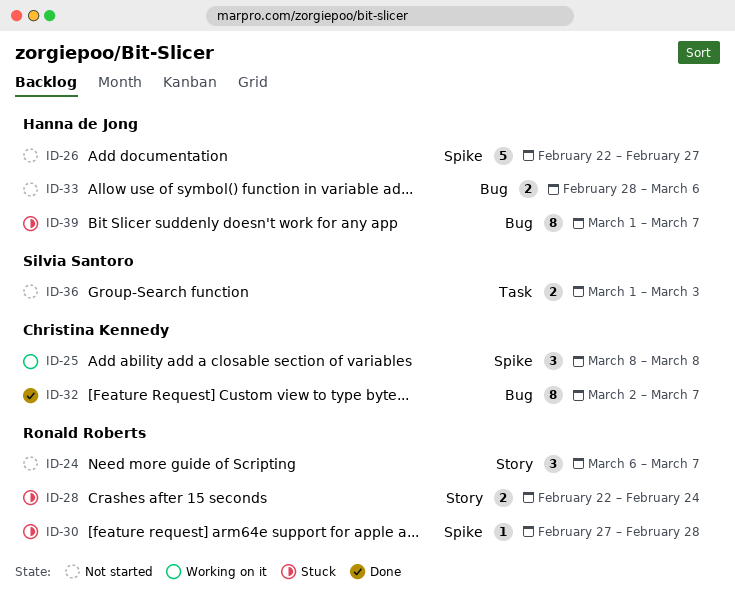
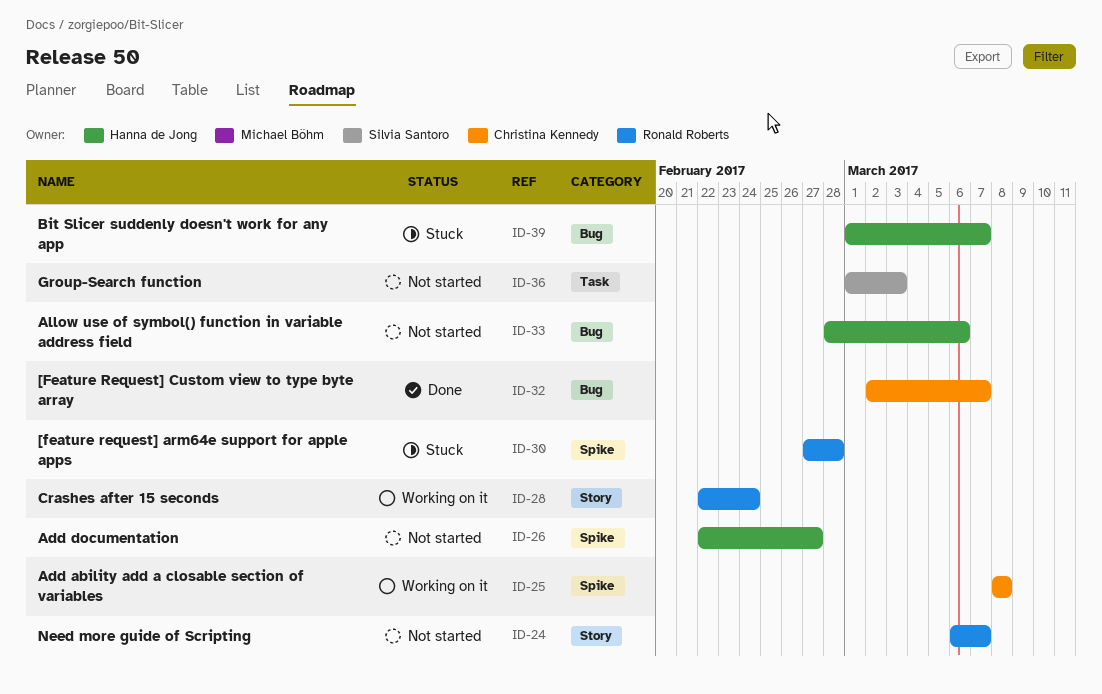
ID-28, status: Stuck -> Working on it

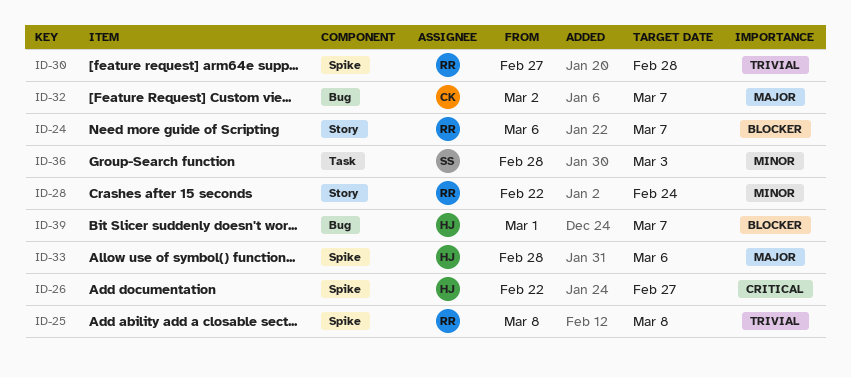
ID-25, owner: Christina Kennedy -> Ronald Roberts
ID-33, label: Bug -> Spike
ID-36, start: Mar 1 -> Feb 28

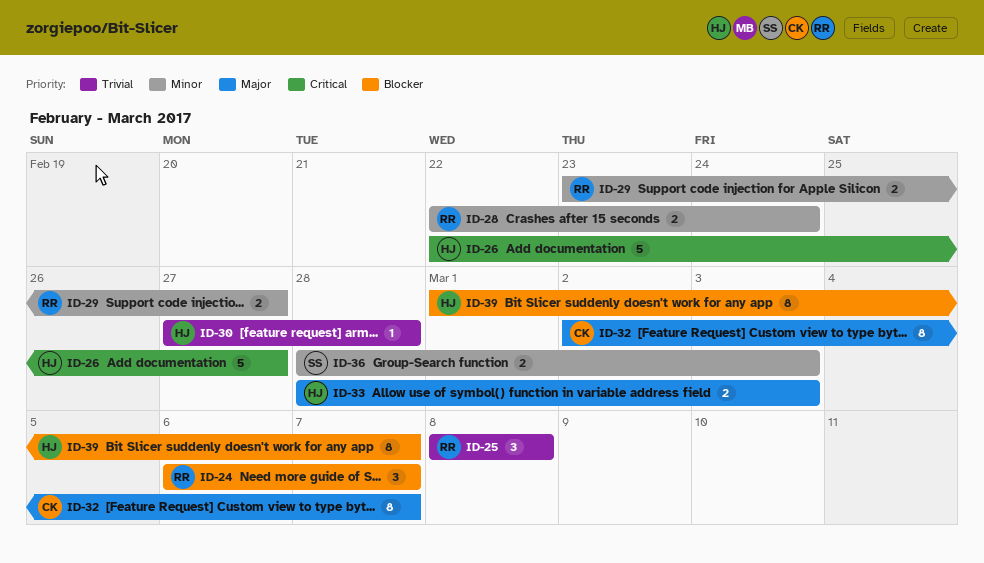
ID-29: none -> present
ID-30, owner: RR -> HJ
ID-33, due: Mar 6 -> Mar 3

